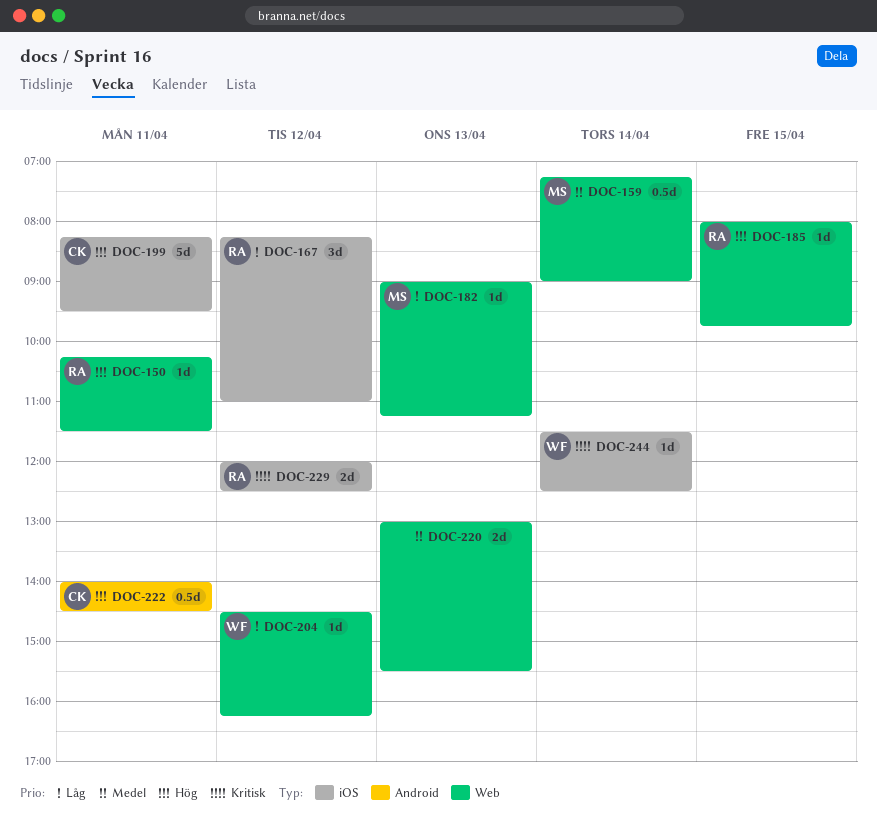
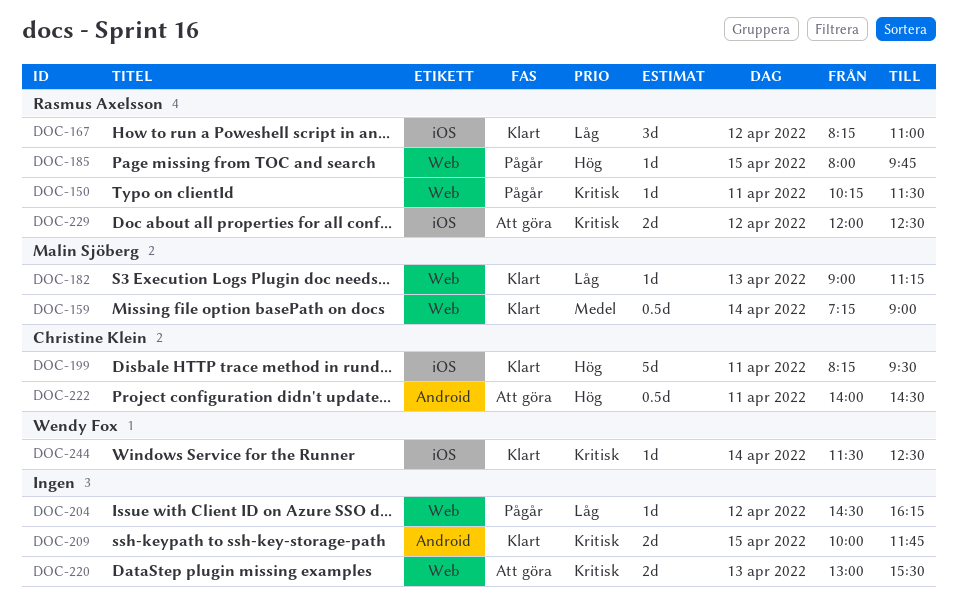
DOC-150, priority: Hög -> Kritisk
DOC-204, owner: Wendy Fox -> none
DOC-209: none -> present
DOC-220, priority: Medel -> Kritisk

